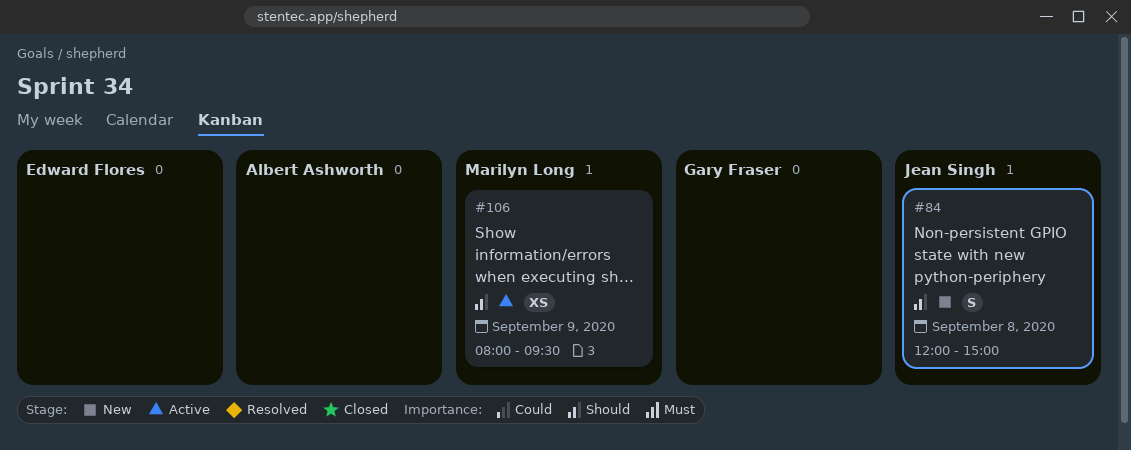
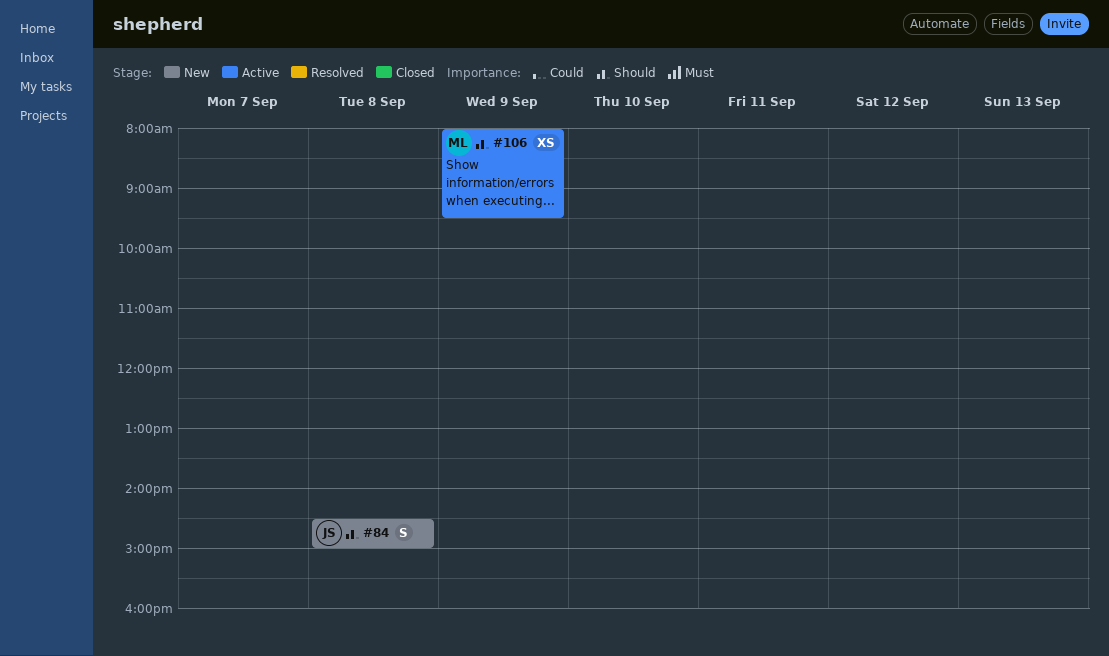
#84, begins: 12:00 -> 14:30

